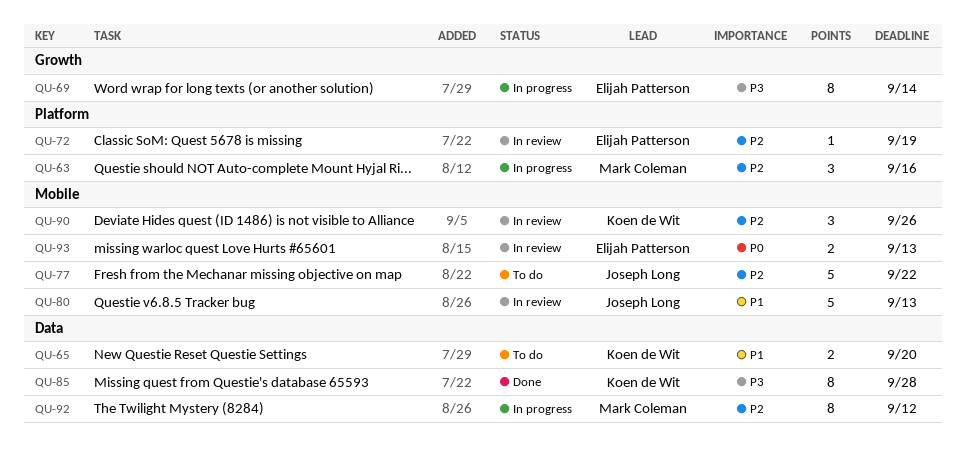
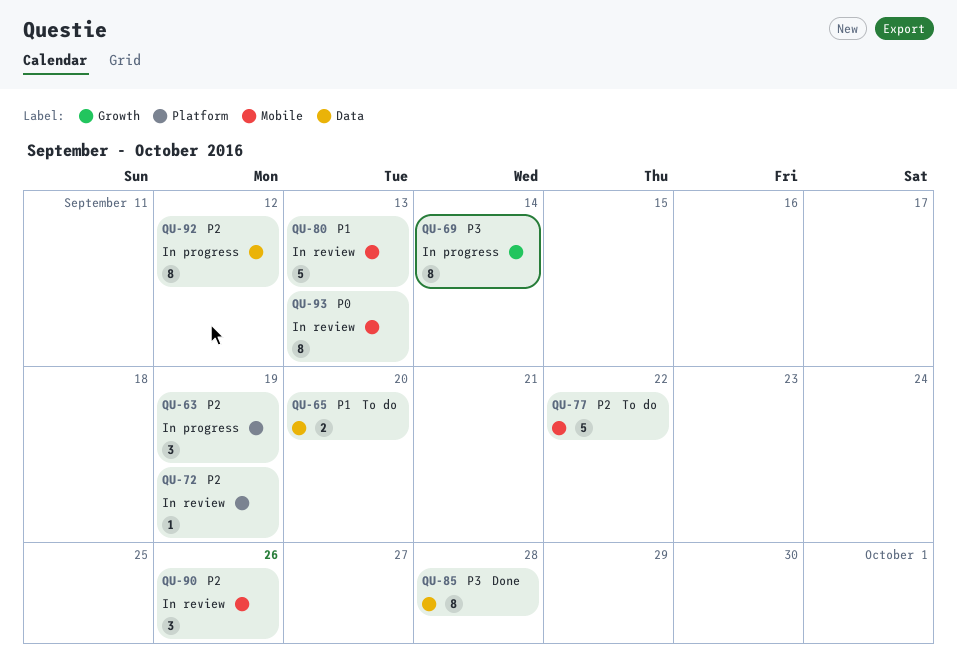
QU-63, due: Sep 16 -> Sep 19
QU-93, estimate: 2 -> 8

